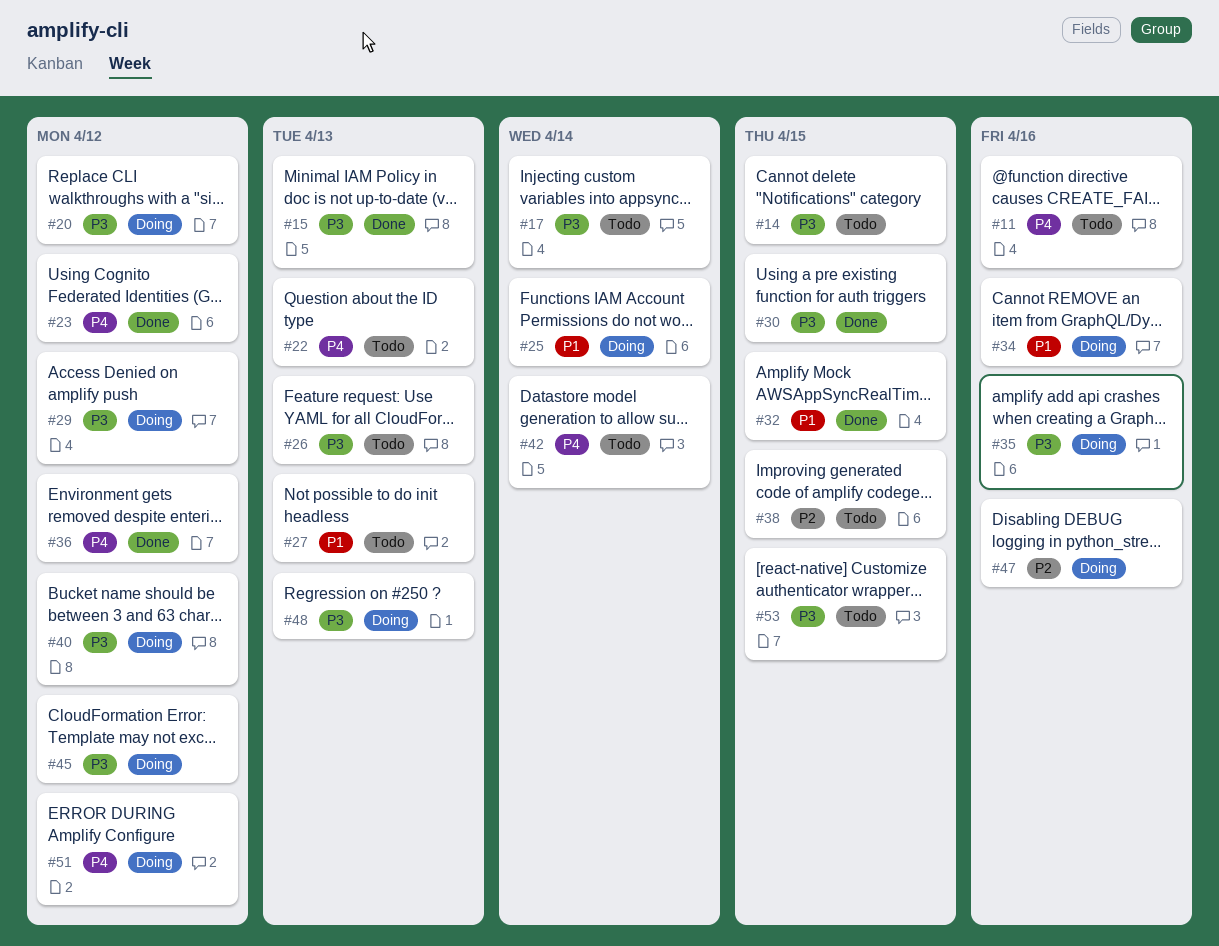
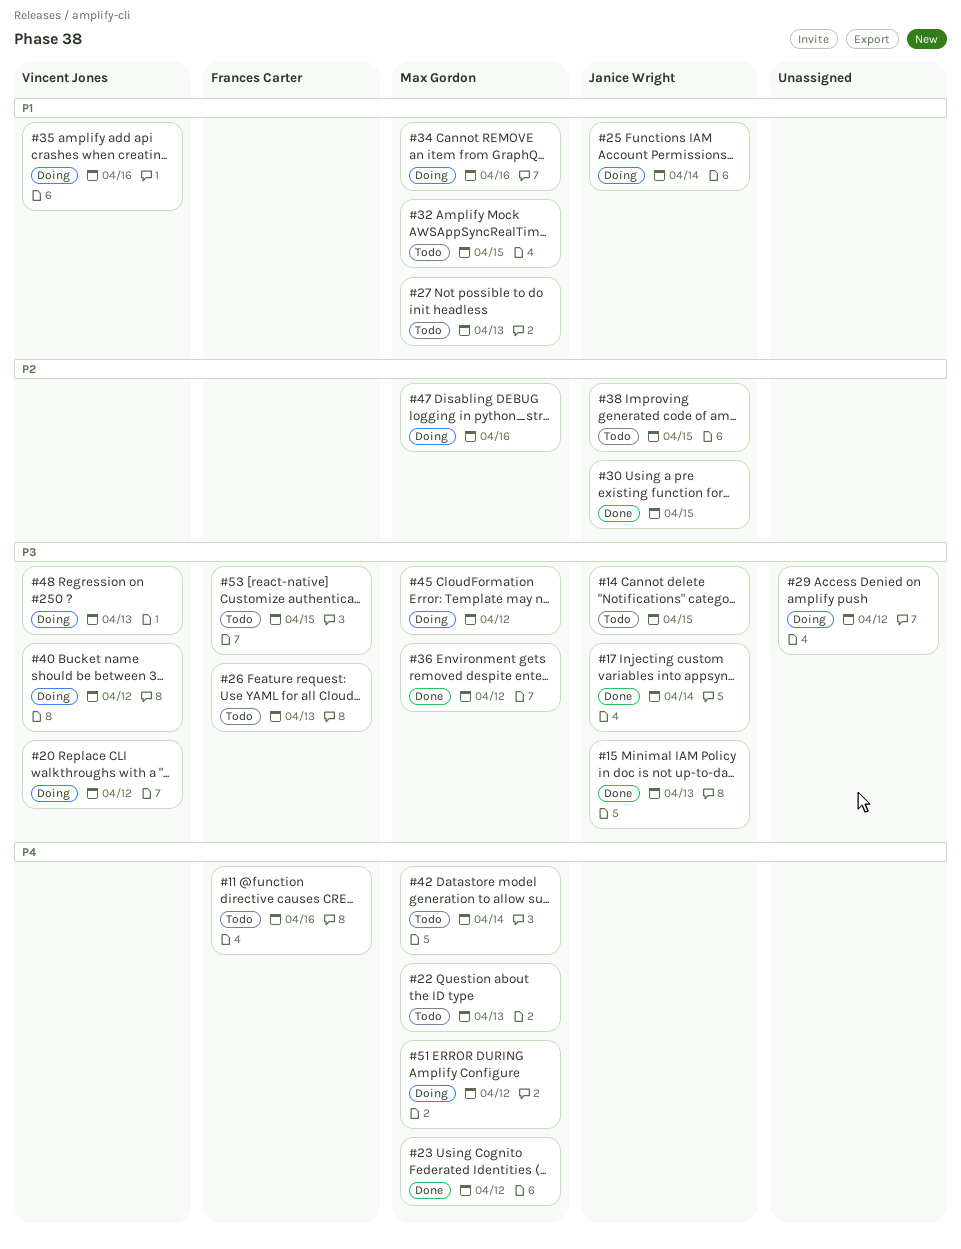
#17, status: Todo -> Done
#30, priority: P3 -> P2
#32, status: Done -> Todo
#35, priority: P3 -> P1
#36, priority: P4 -> P3

